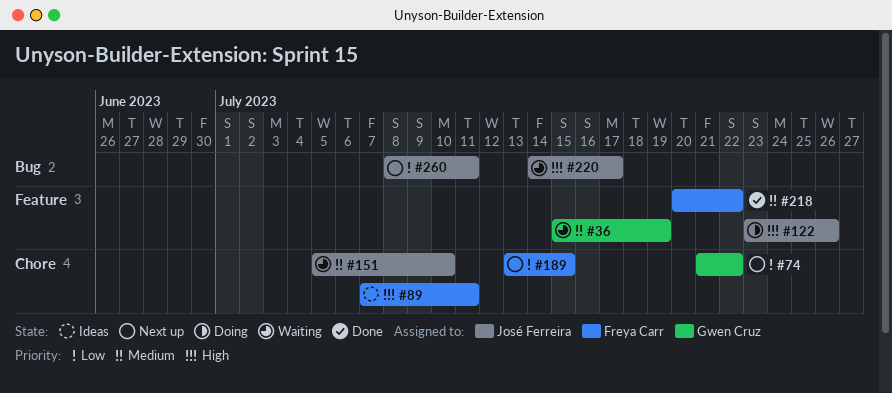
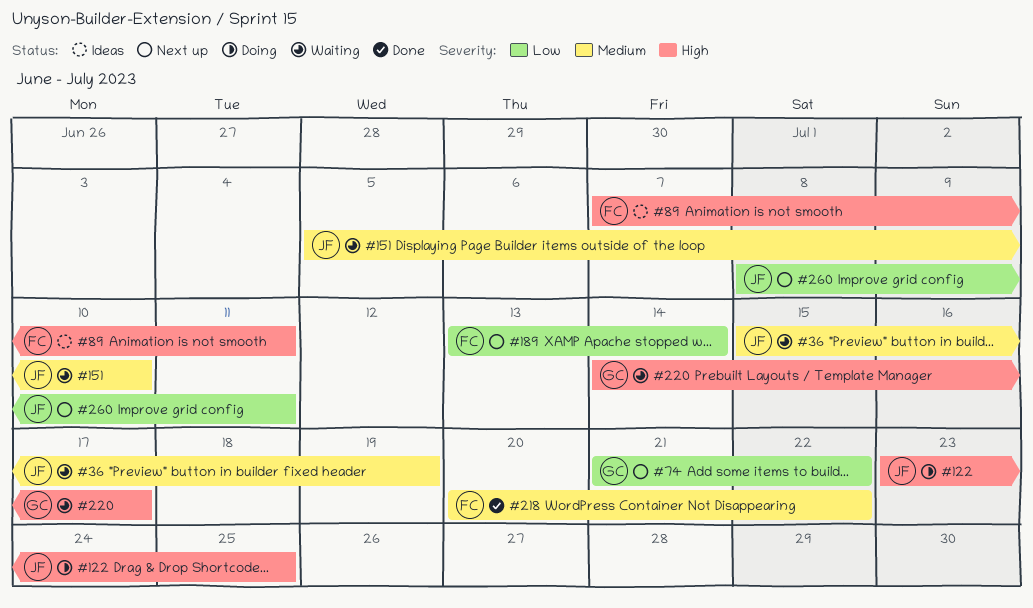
#36, owner: Gwen Cruz -> José Ferreira
#122, due: Jul 26 -> Jul 25
#189, due: Jul 15 -> Jul 14
#220, owner: José Ferreira -> Gwen Cruz

